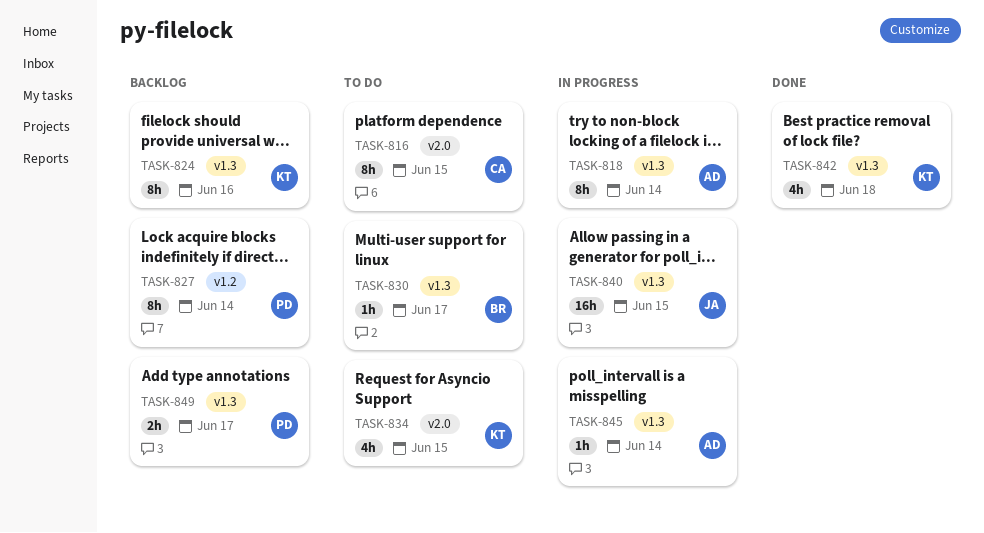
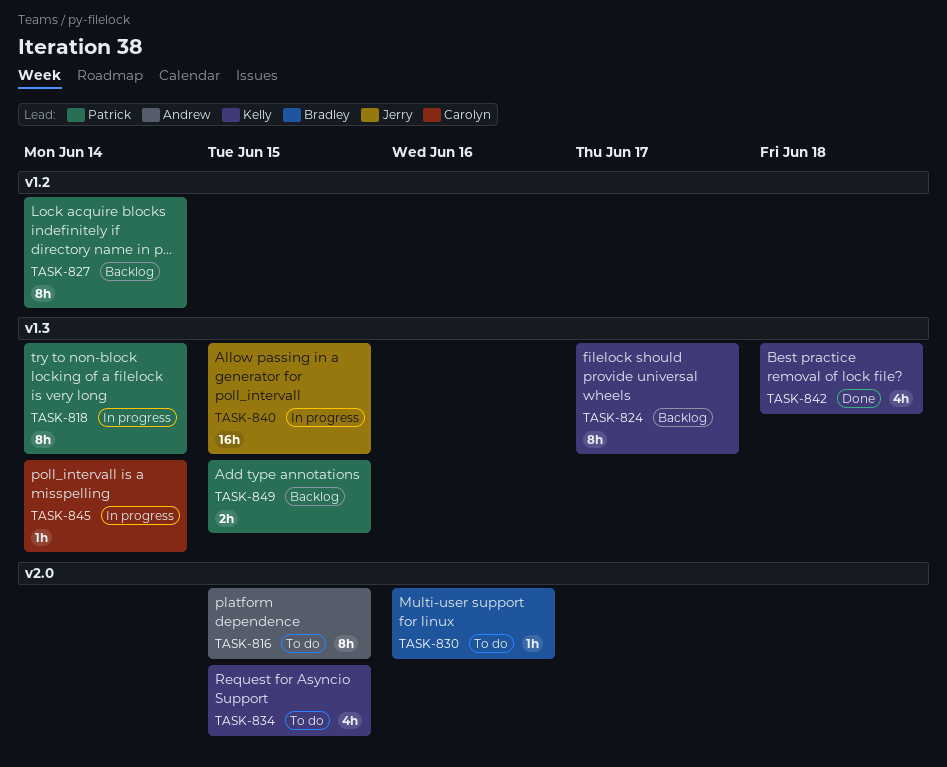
TASK-816, owner: Carolyn -> Andrew
TASK-818, owner: Andrew -> Patrick
TASK-824, due: Jun 16 -> Jun 17
TASK-830, label: v1.3 -> v2.0
TASK-830, due: Jun 17 -> Jun 16
TASK-845, owner: Andrew -> Carolyn
TASK-849, due: Jun 17 -> Jun 15

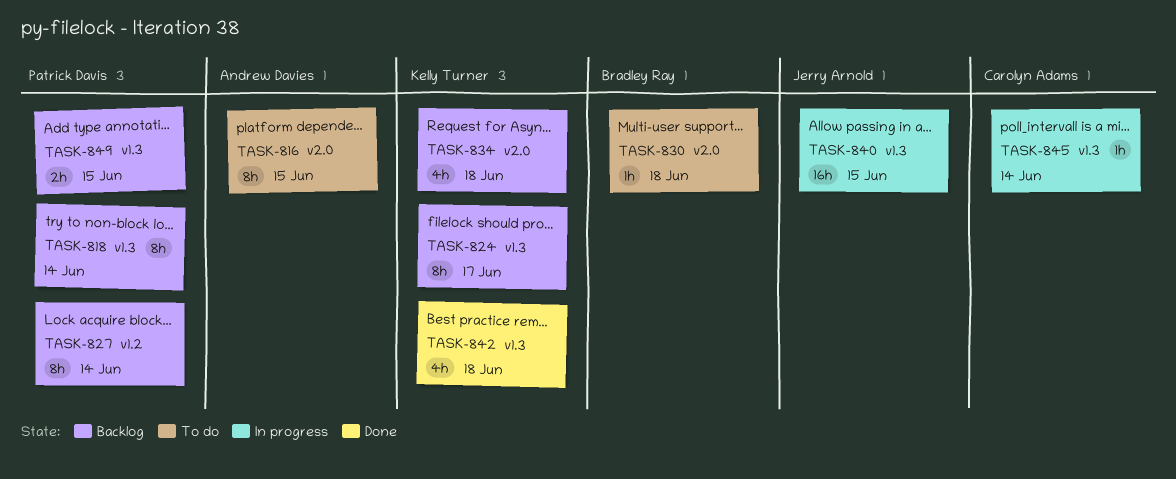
TASK-818, status: In progress -> Backlog
TASK-830, due: Jun 16 -> Jun 18
TASK-834, status: To do -> Backlog
TASK-834, due: Jun 15 -> Jun 18

